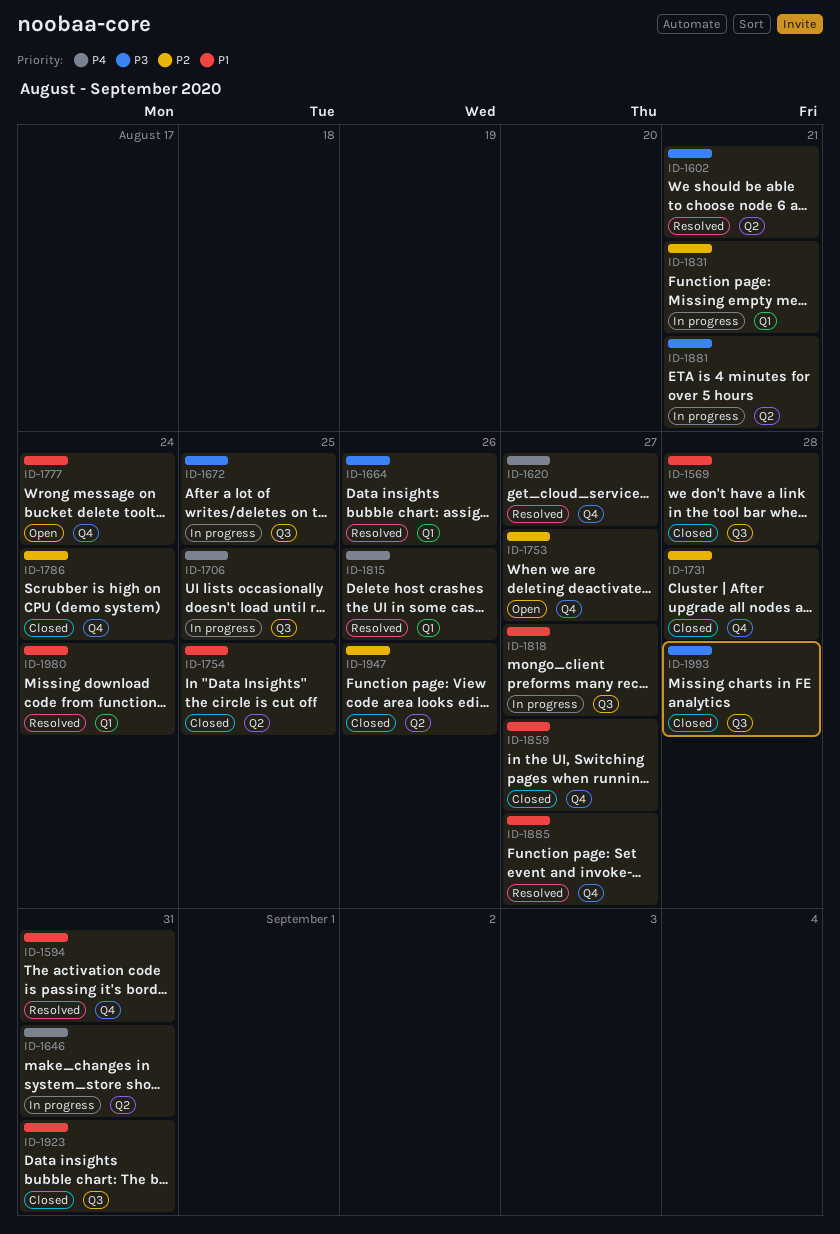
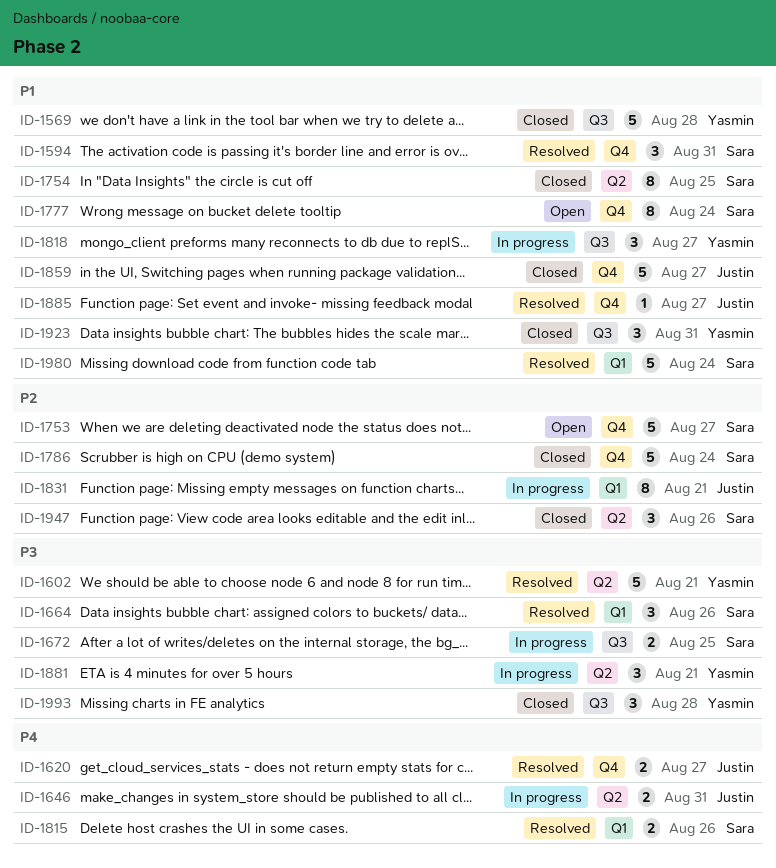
ID-1706: present -> none
ID-1731: present -> none

